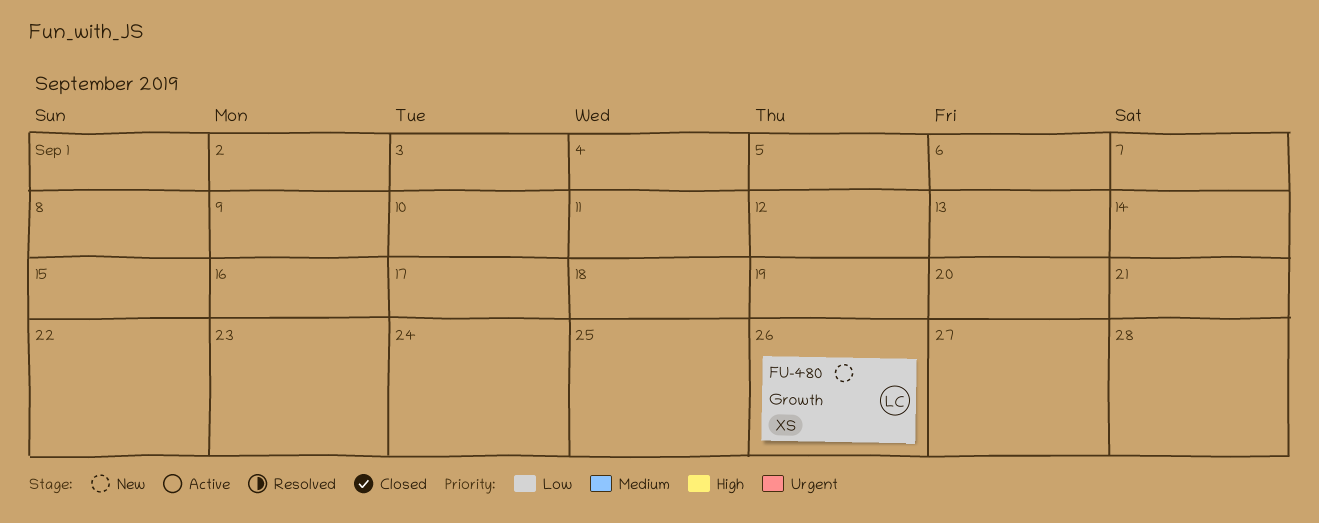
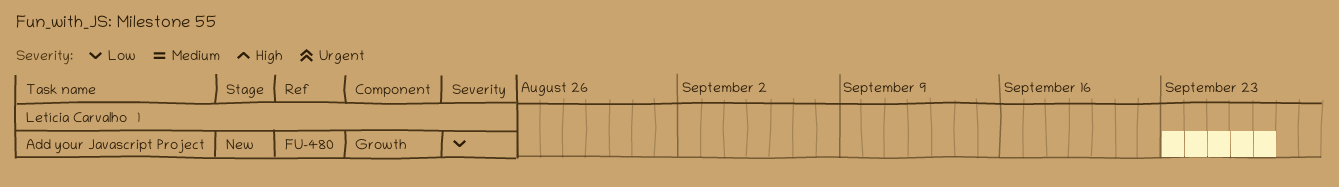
FU-480, due: Sep 26 -> Sep 27

